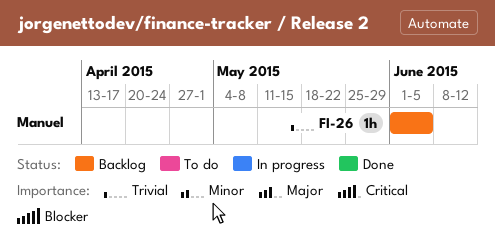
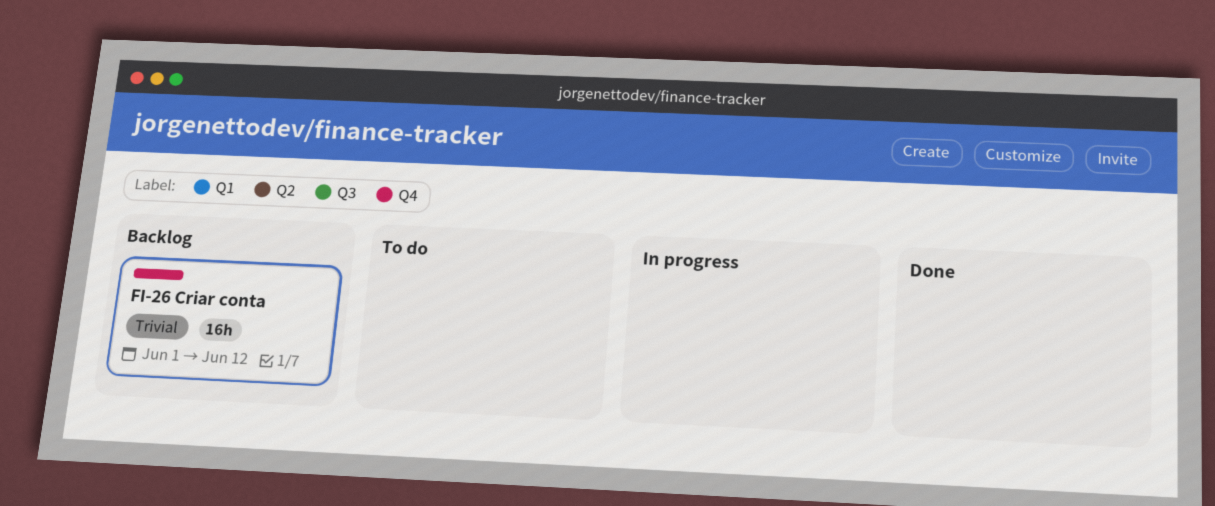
FI-26, estimate: 1h -> 16h
FI-26, due: Jun 5 -> Jun 12

